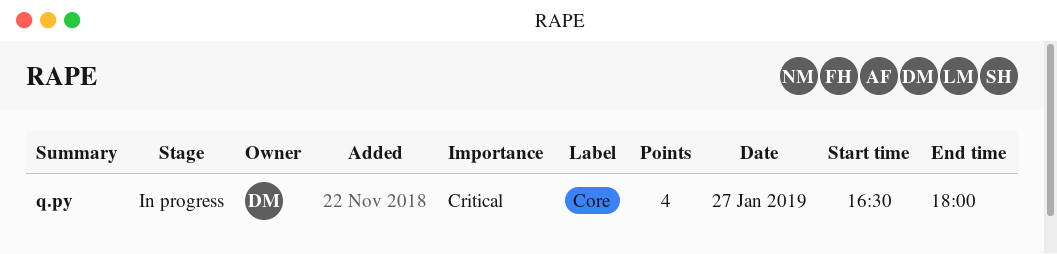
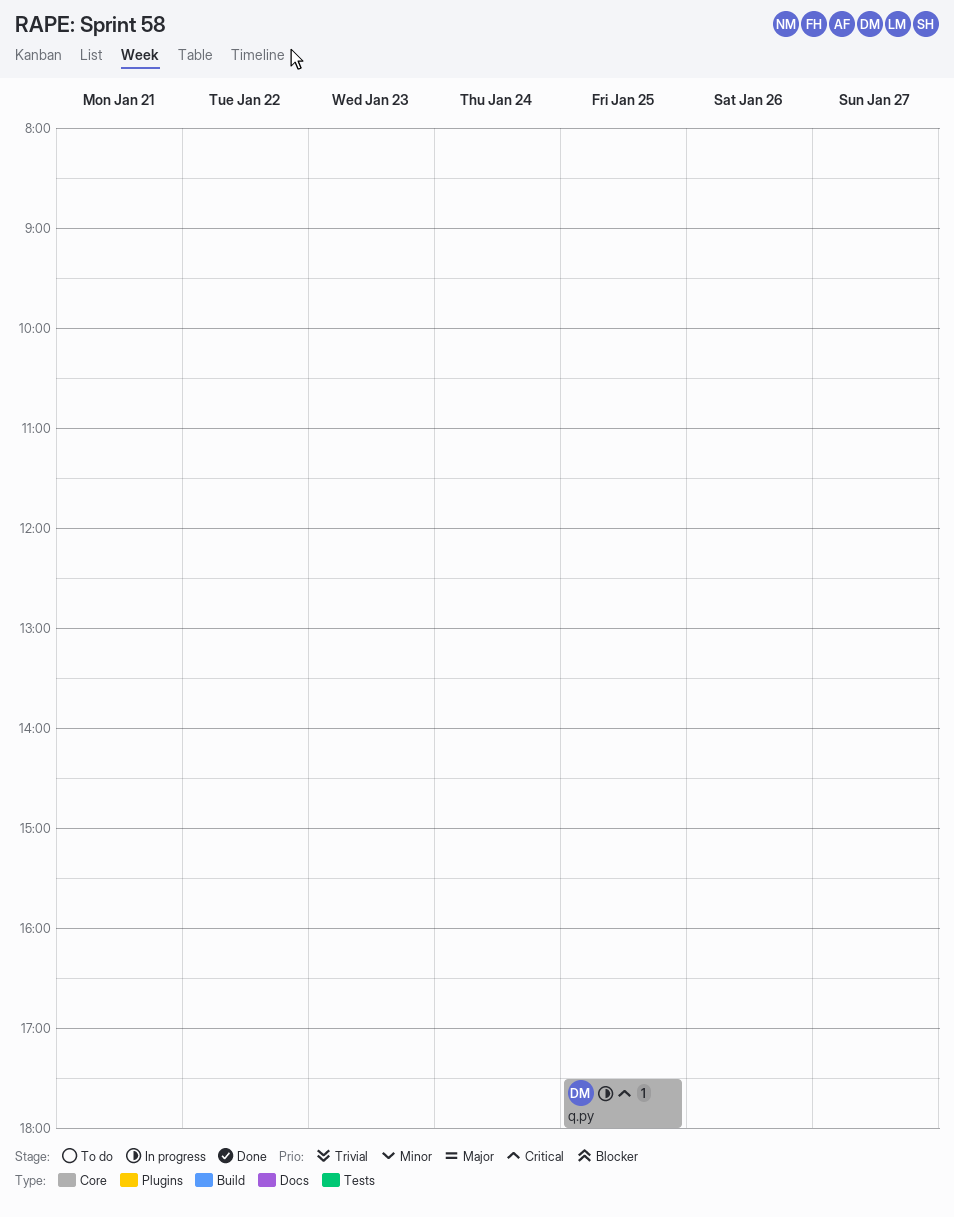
q.py, estimate: 4 -> 1
q.py, day: Jan 27 -> Jan 25
q.py, begins: 16:30 -> 17:30

